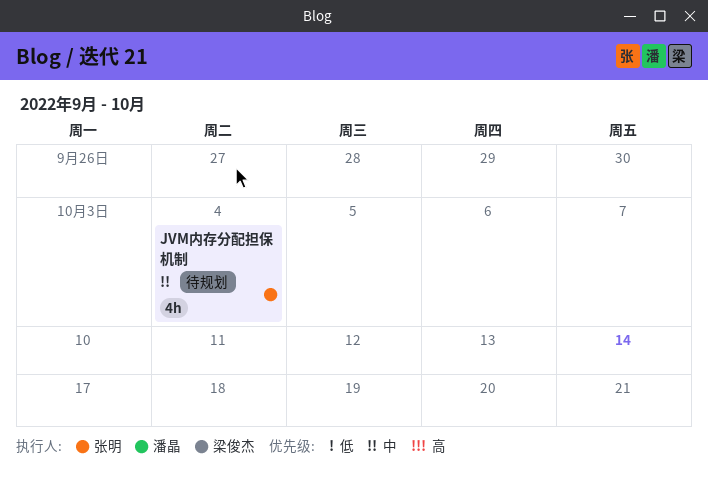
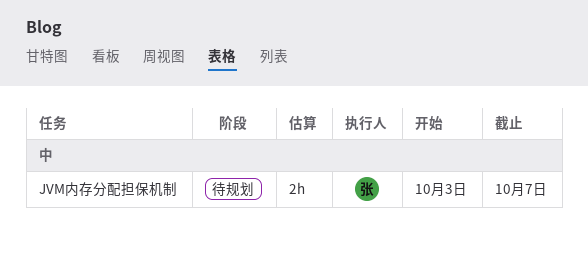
JVM内存分配担保机制, estimate: 4h -> 2h
JVM内存分配担保机制, due: Oct 4 -> Oct 7

